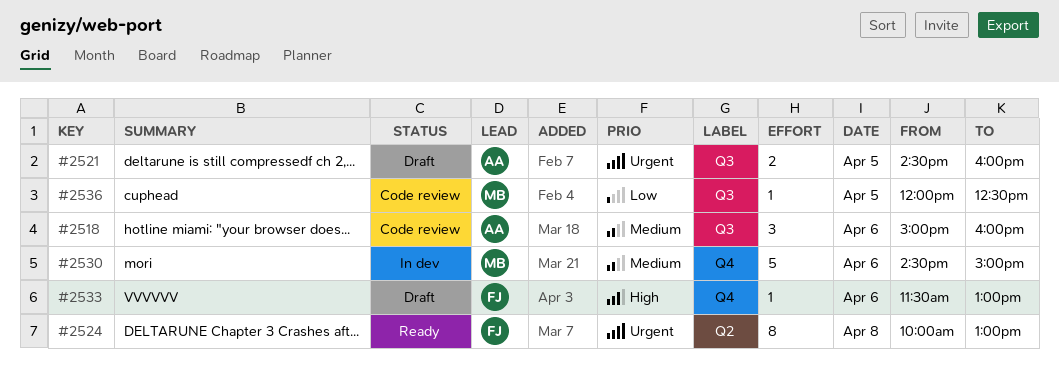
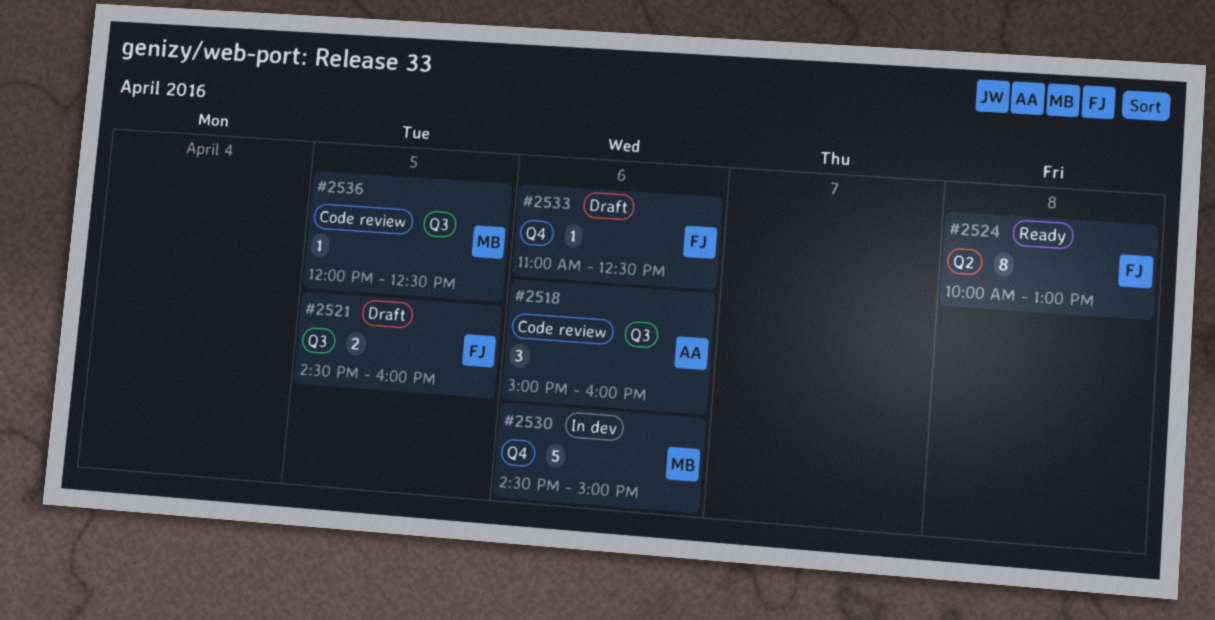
#2521, owner: AA -> FJ
#2533, begins: 11:30 -> 11:00
#2533, ends: 13:00 -> 12:30

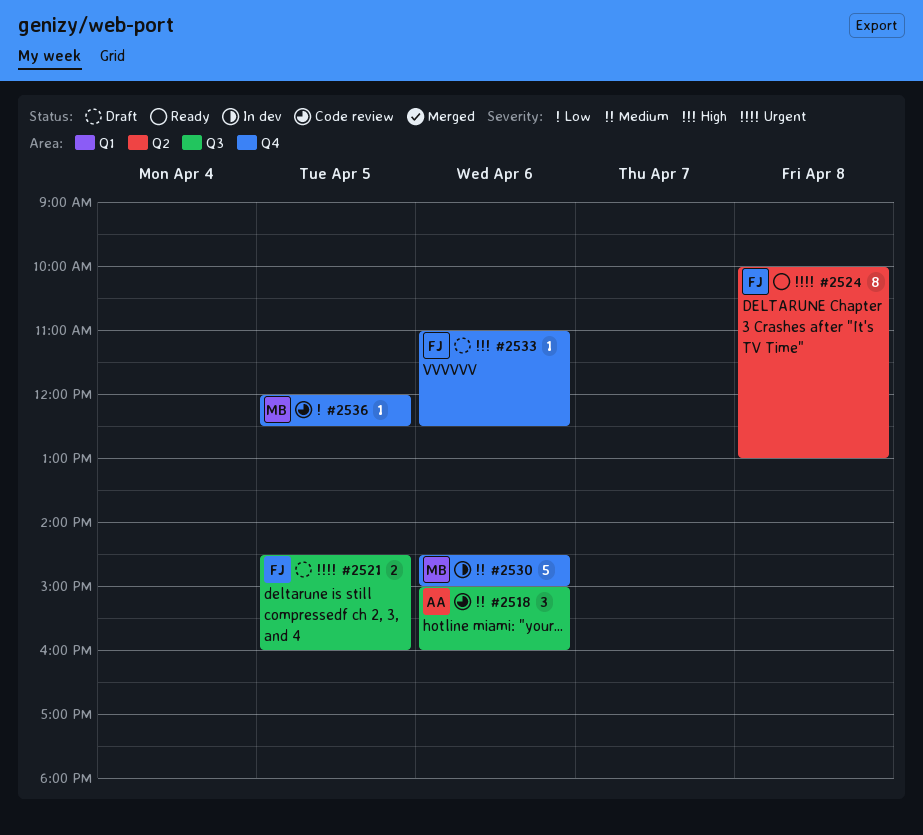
#2536, label: Q3 -> Q4

